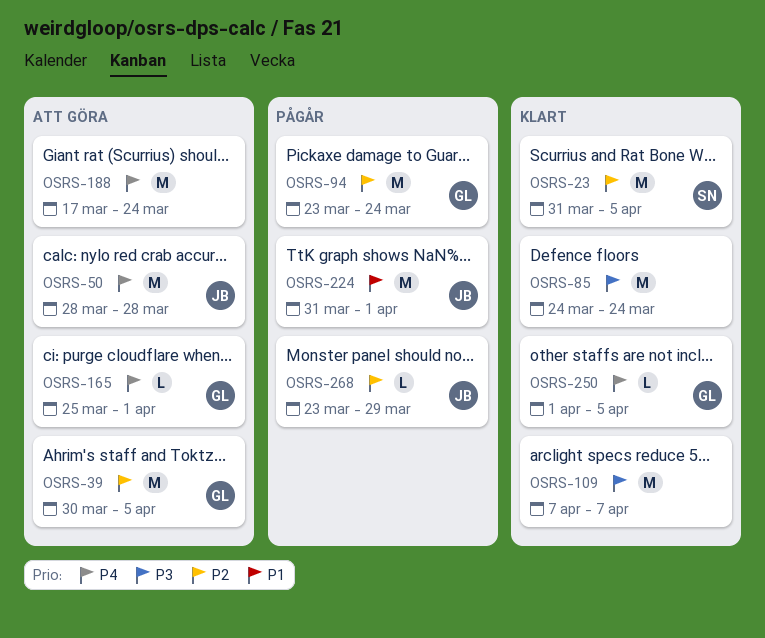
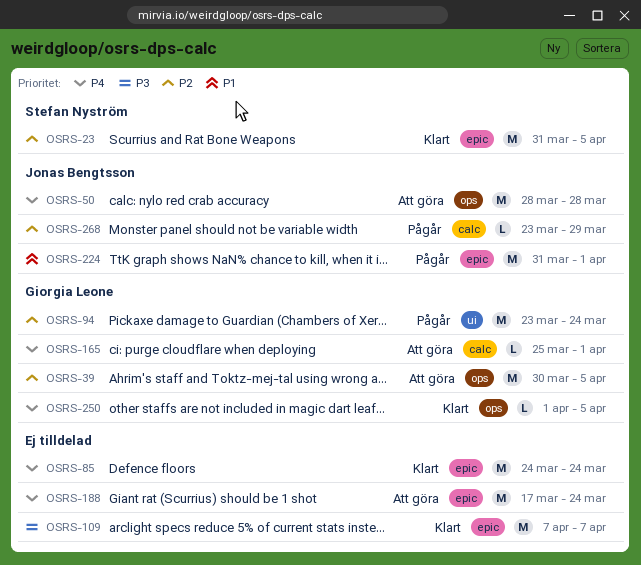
OSRS-85, priority: P3 -> P4

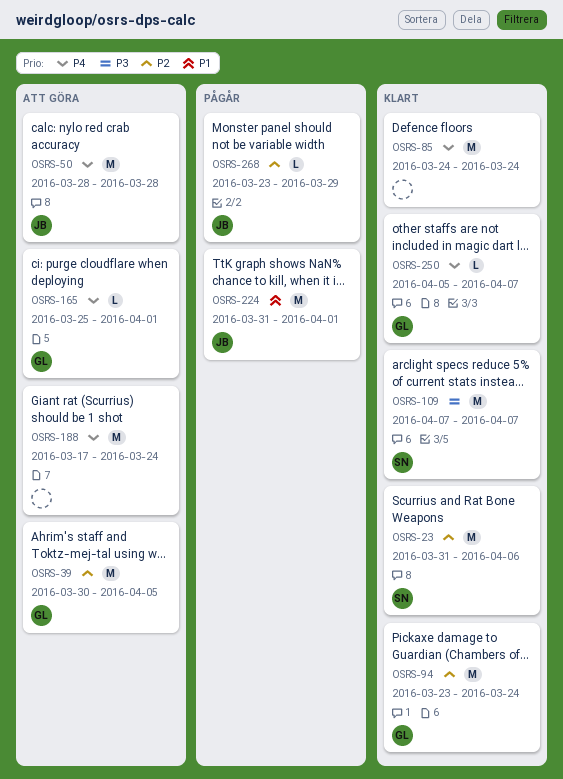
OSRS-23, due: Apr 5 -> Apr 6
OSRS-94, status: Pågår -> Klart
OSRS-109, owner: none -> Stefan Nyström
OSRS-250, start: Apr 1 -> Apr 5
OSRS-250, due: Apr 5 -> Apr 7

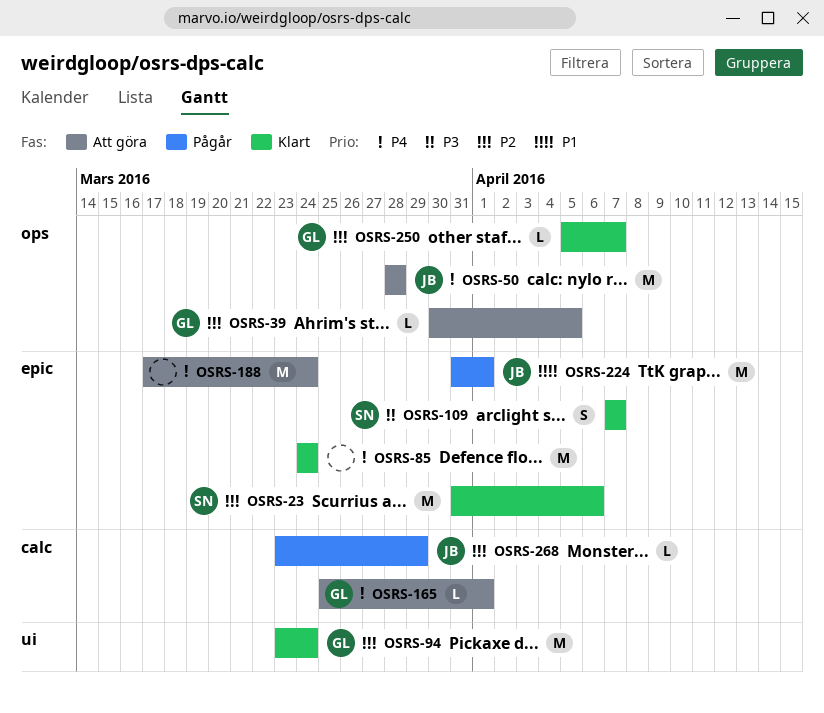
OSRS-39, estimate: M -> L
OSRS-109, estimate: M -> S
OSRS-250, priority: P4 -> P2

